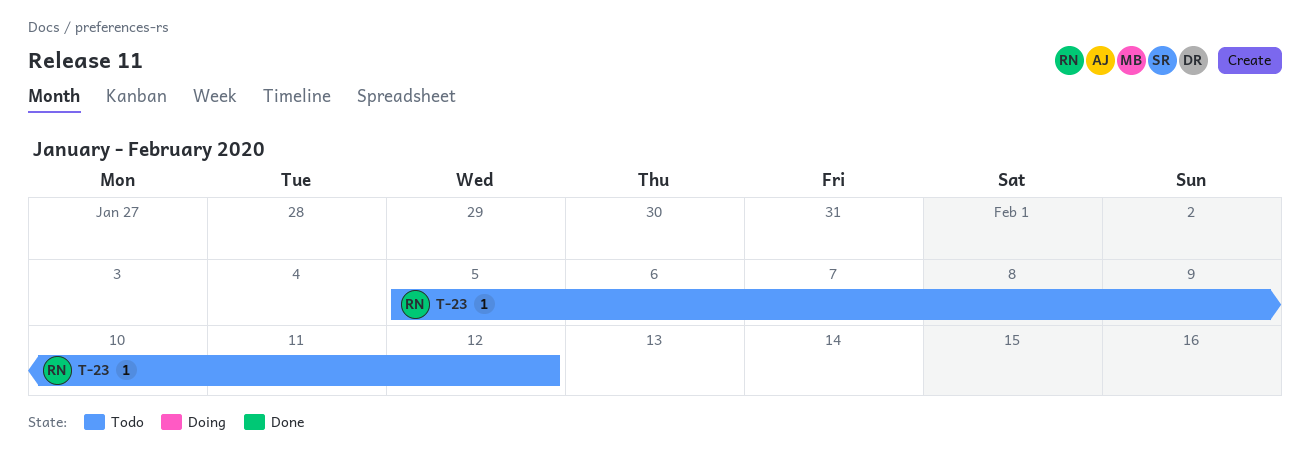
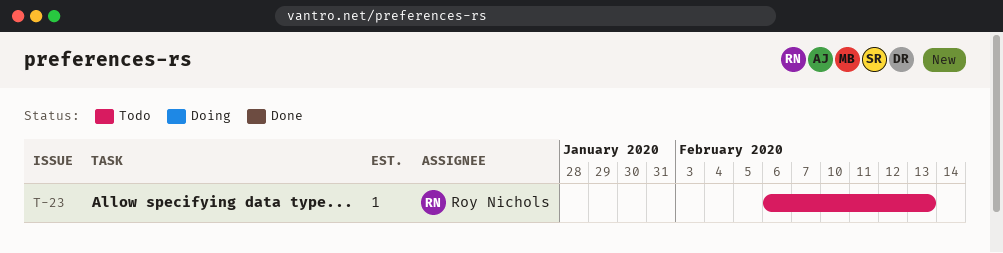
T-23, start: Feb 5 -> Feb 6
T-23, due: Feb 12 -> Feb 13

